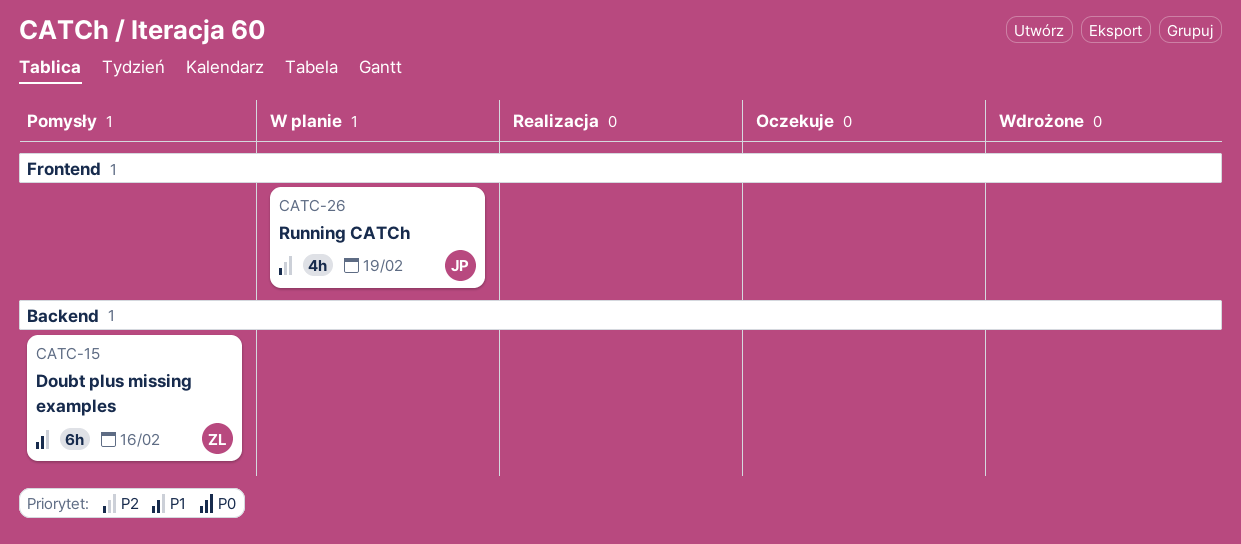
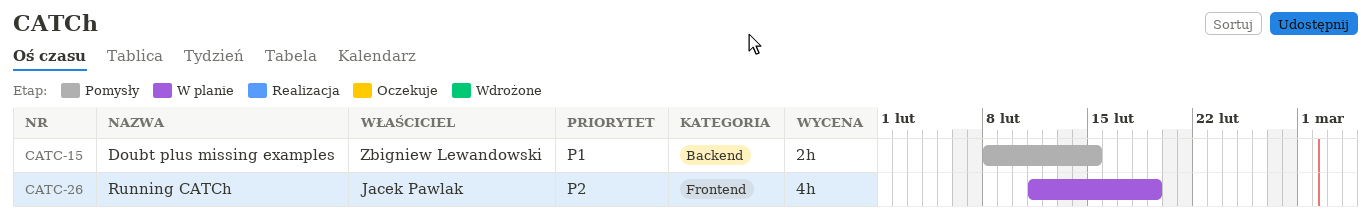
CATC-15, estimate: 6h -> 2h
CATC-15, due: Feb 16 -> Feb 15

